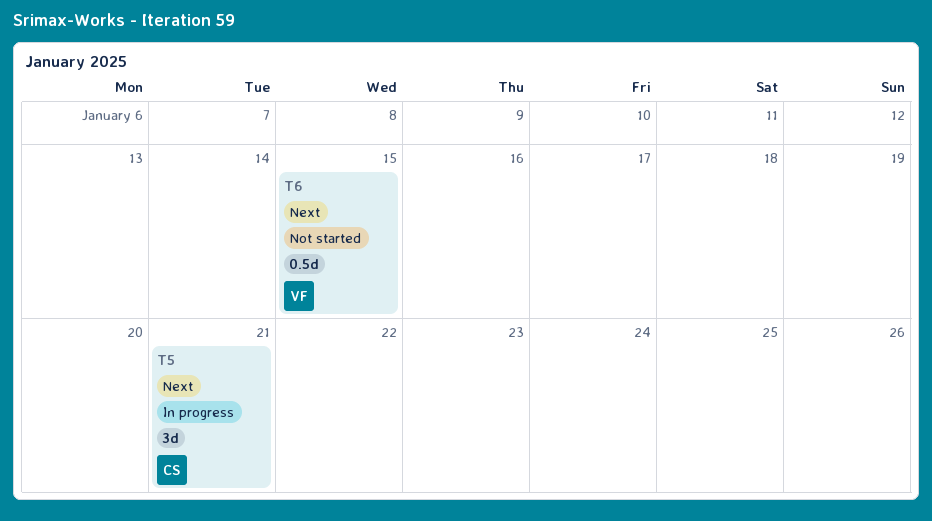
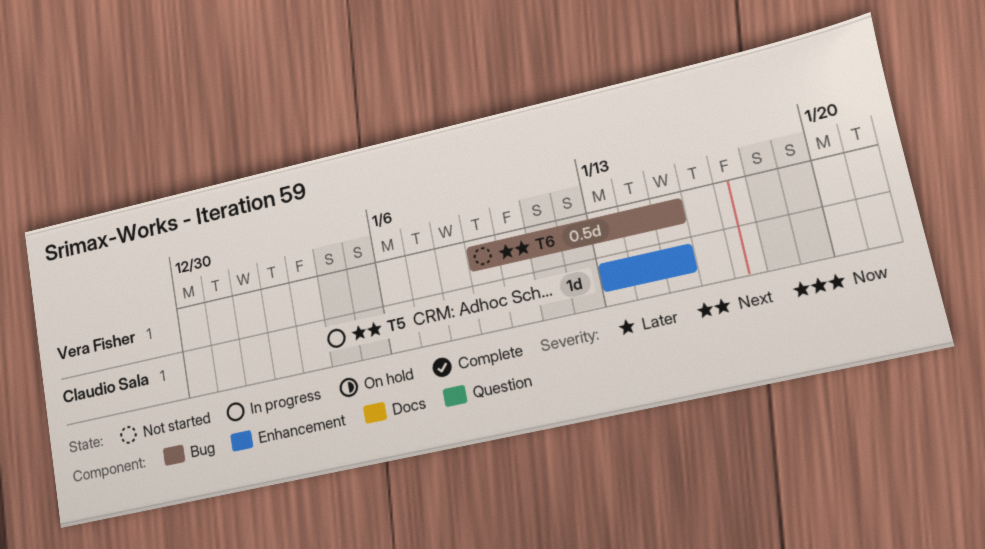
T5, estimate: 3d -> 1d
T5, due: Jan 21 -> Jan 15

